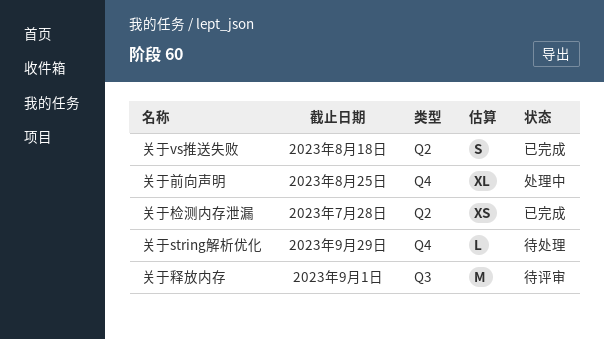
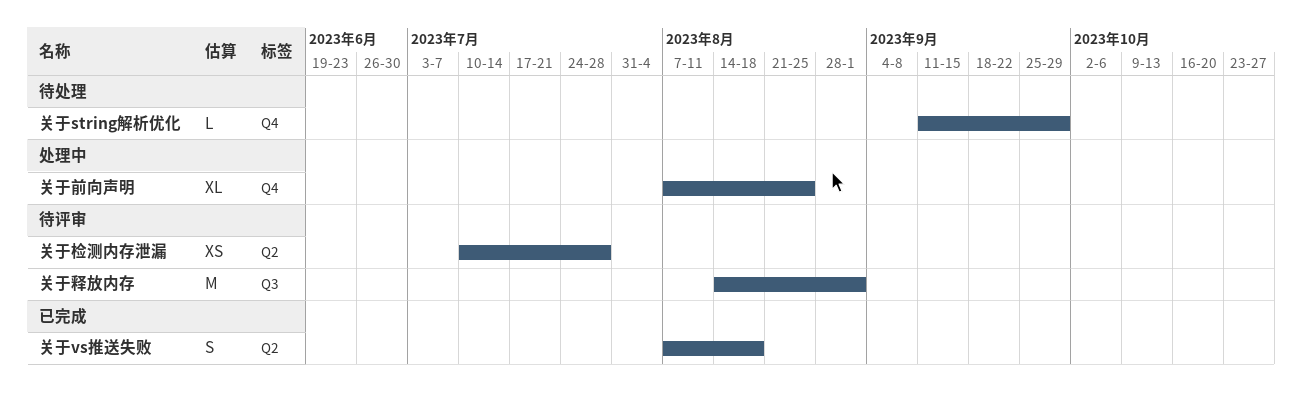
关于检测内存泄漏, status: 已完成 -> 待评审

